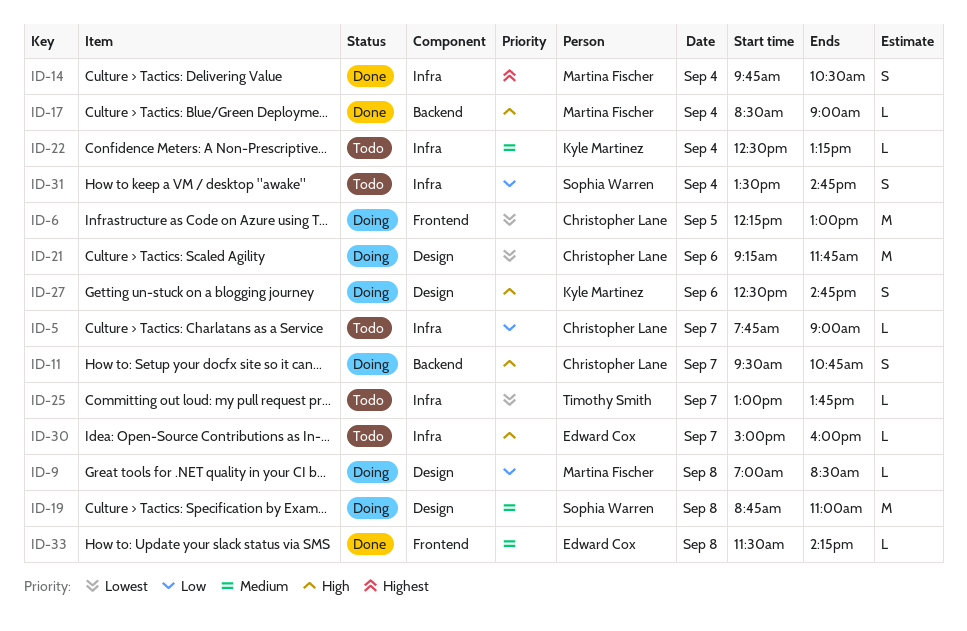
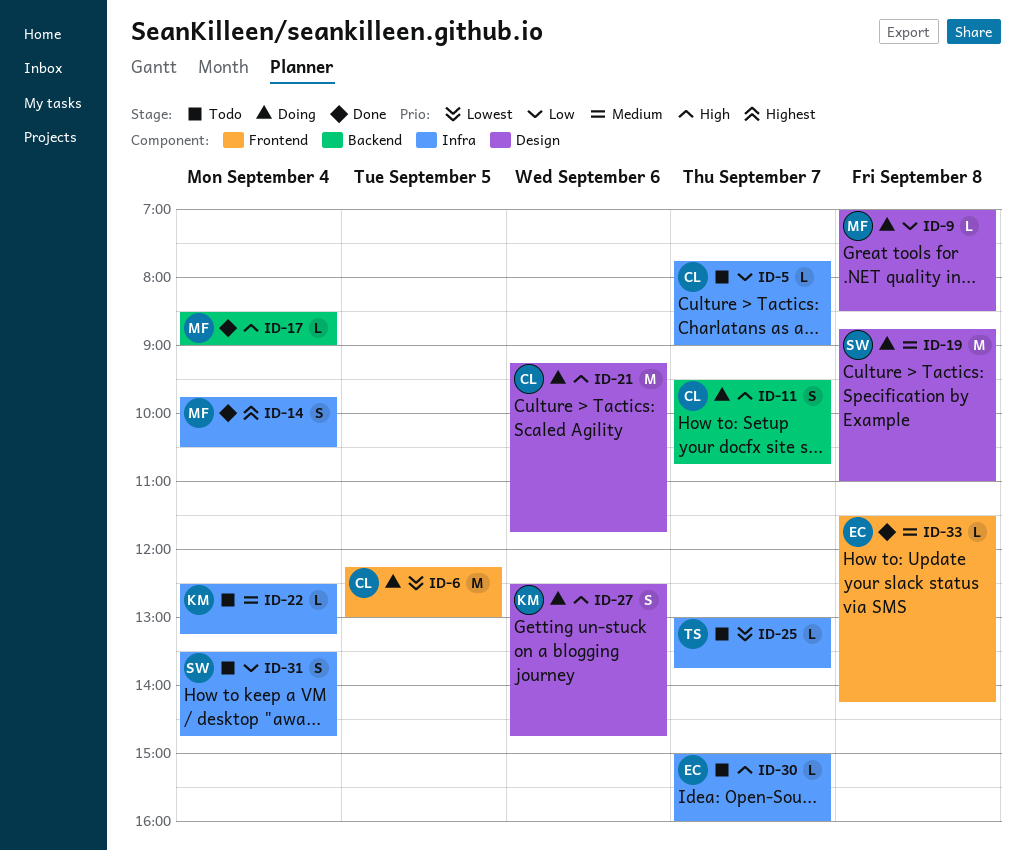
ID-21, priority: Lowest -> High

